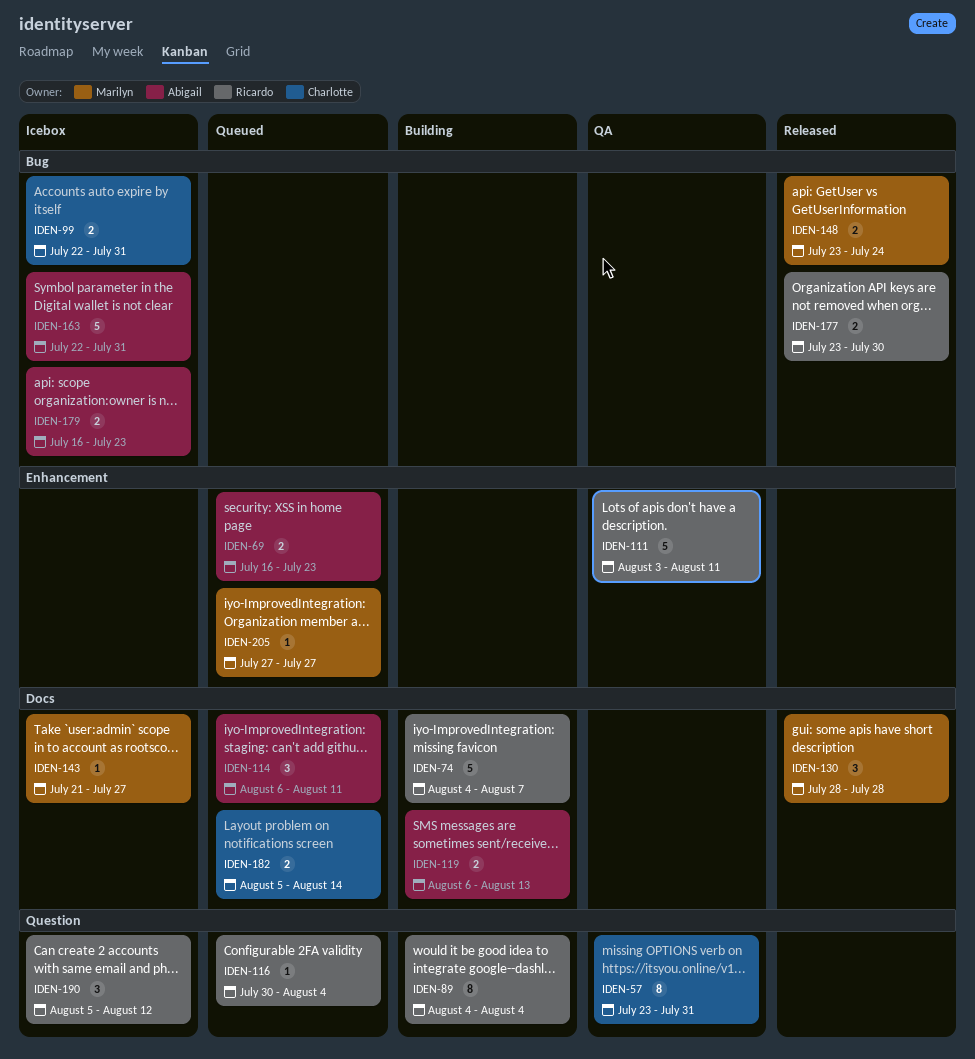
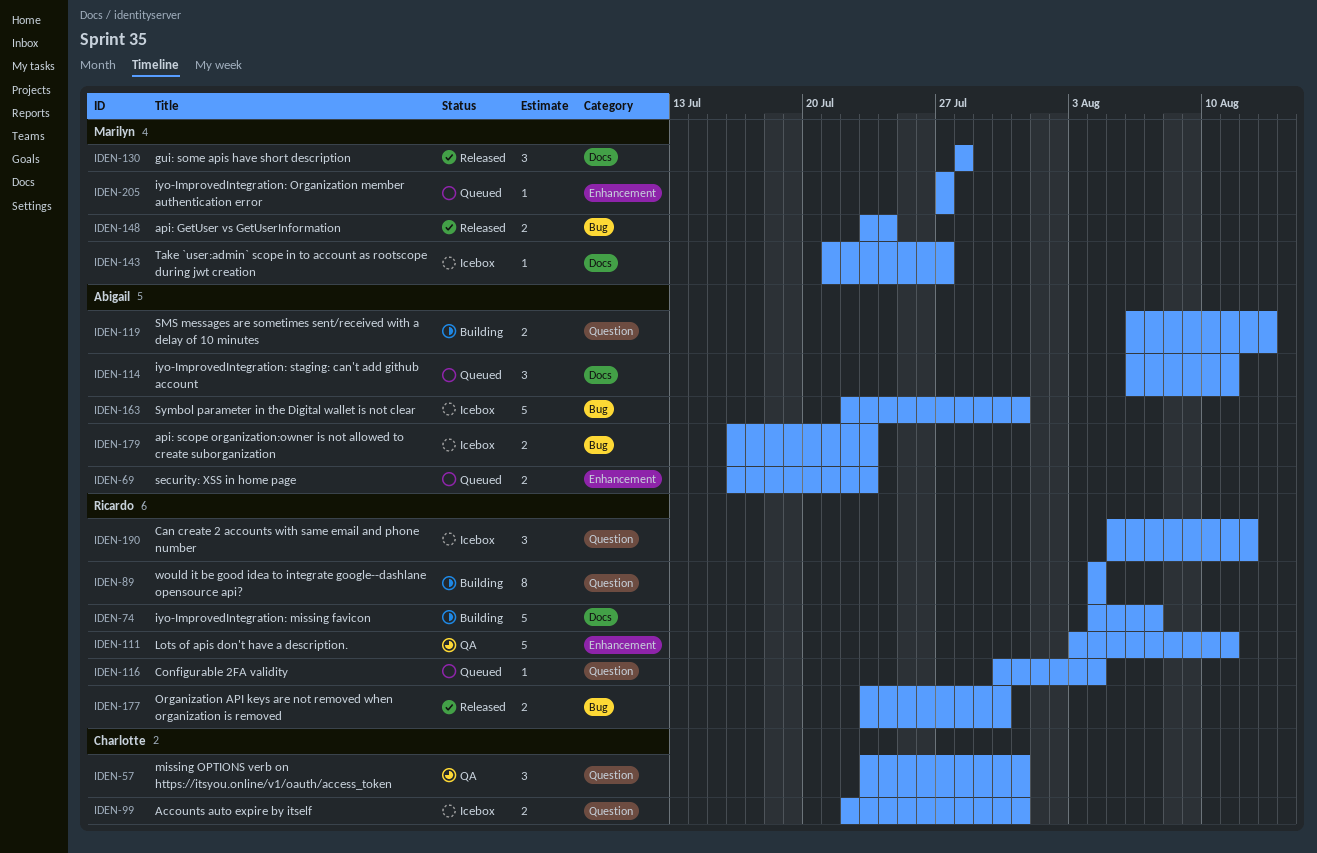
IDEN-57, estimate: 8 -> 3
IDEN-99, label: Bug -> Question
IDEN-119, label: Docs -> Question
IDEN-182: present -> none

